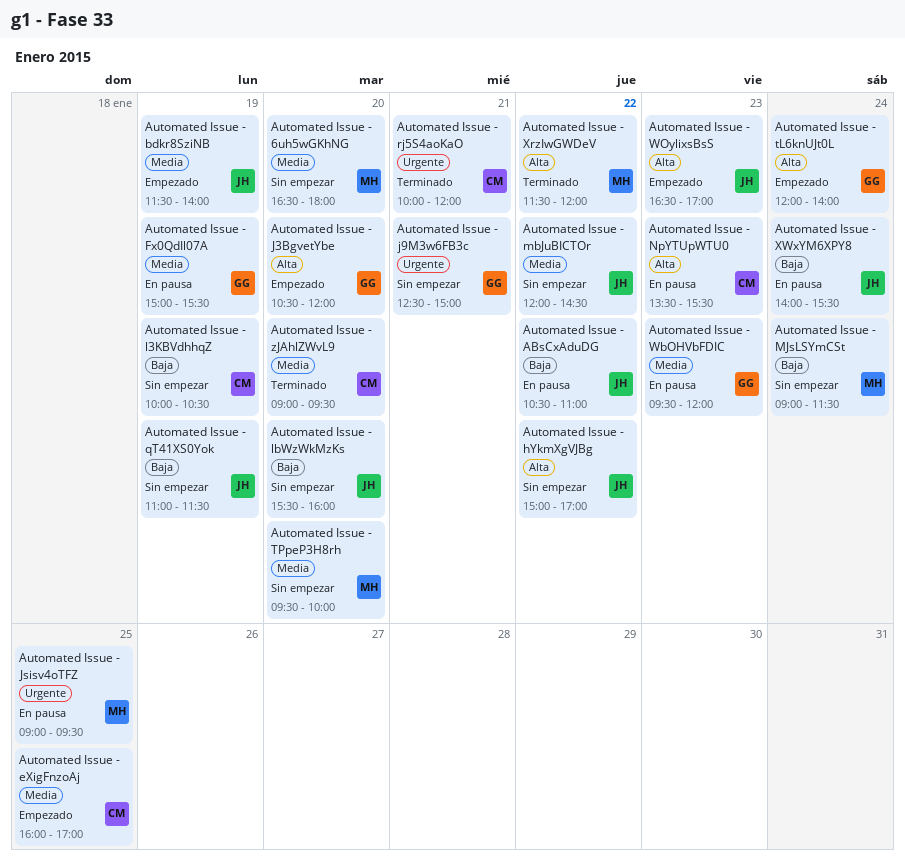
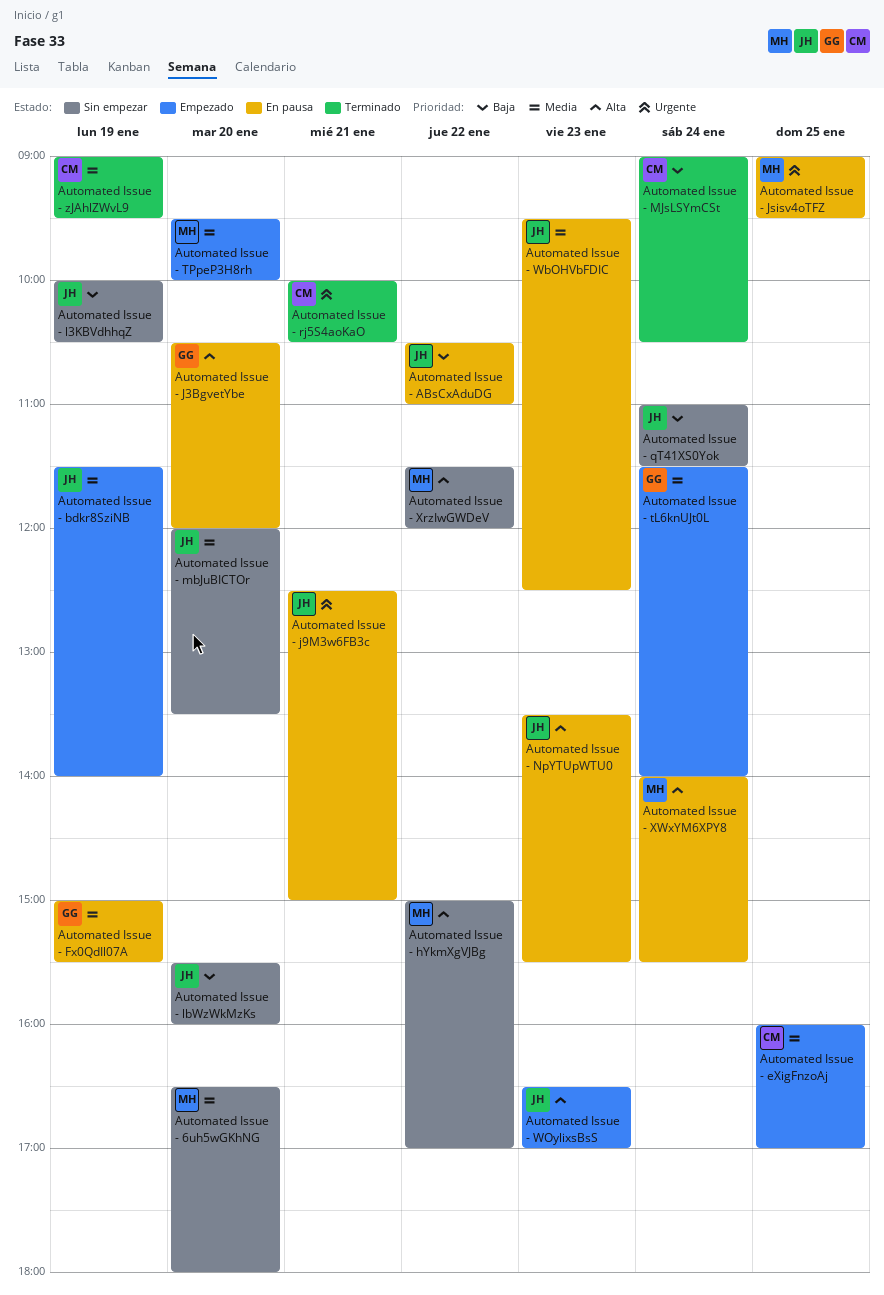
Automated Issue - hYkmXgVJBg, owner: JH -> MH
Automated Issue - J3BgvetYbe, status: Empezado -> En pausa
Automated Issue - j9M3w6FB3c, status: Sin empezar -> En pausa
Automated Issue - j9M3w6FB3c, owner: GG -> JH
Automated Issue - l3KBVdhhqZ, owner: CM -> JH
Automated Issue - mbJuBICTOr, day: Jan 22 -> Jan 20
Automated Issue - mbJuBICTOr, ends: 14:30 -> 13:30
Automated Issue - MJsLSYmCSt, status: Sin empezar -> Terminado
Automated Issue - MJsLSYmCSt, owner: MH -> CM
Automated Issue - MJsLSYmCSt, ends: 11:30 -> 10:30
Automated Issue - NpYTUpWTU0, owner: CM -> JH
Automated Issue - qT41XS0Yok, day: Jan 19 -> Jan 24
Automated Issue - rj5S4aoKaO, ends: 12:00 -> 10:30
Automated Issue - tL6knUJt0L, priority: Alta -> Media
Automated Issue - tL6knUJt0L, begins: 12:00 -> 11:30
Automated Issue - TPpeP3H8rh, status: Sin empezar -> Empezado
Automated Issue - WbOHVbFDIC, owner: GG -> JH
Automated Issue - WbOHVbFDIC, ends: 12:00 -> 12:30
Automated Issue - XrzIwGWDeV, status: Terminado -> Sin empezar
Automated Issue - XWxYM6XPY8, owner: JH -> MH
Automated Issue - XWxYM6XPY8, priority: Baja -> Alta
Automated Issue - zJAhlZWvL9, day: Jan 20 -> Jan 19

